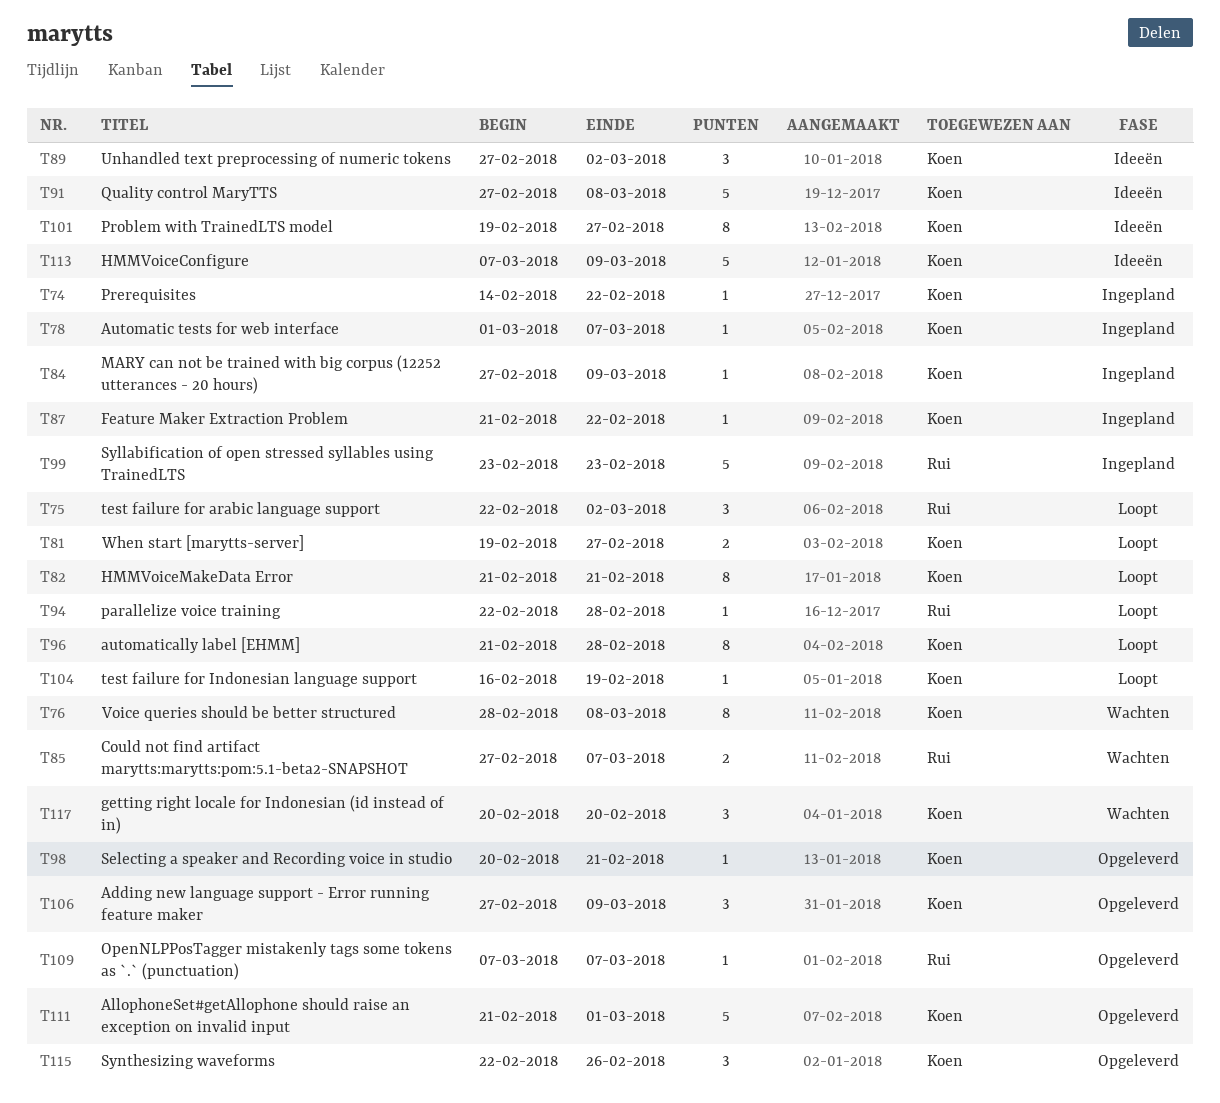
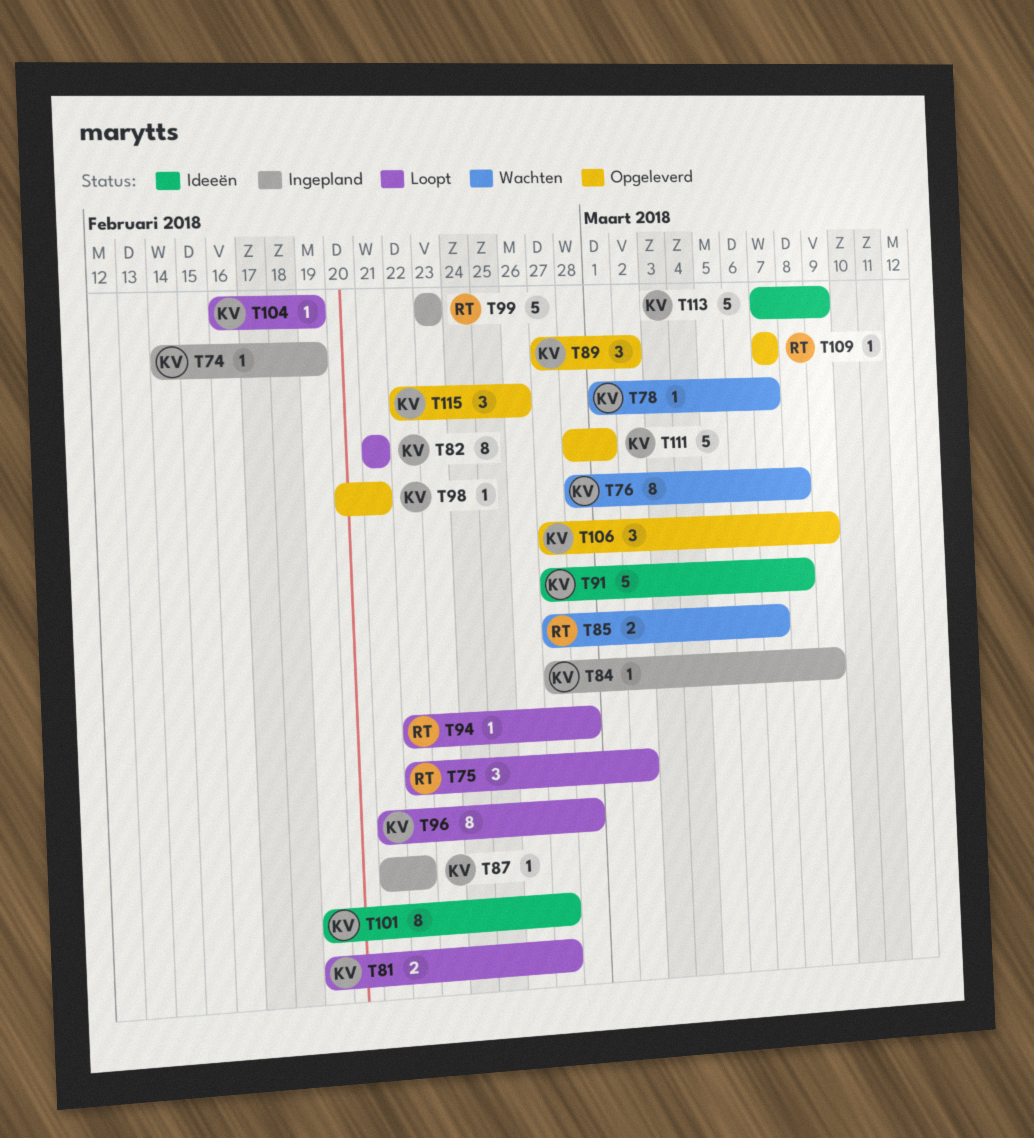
T74, due: Feb 22 -> Feb 19
T78, status: Ingepland -> Wachten
T89, status: Ideeën -> Opgeleverd
T111, start: Feb 21 -> Feb 28
T117: present -> none

